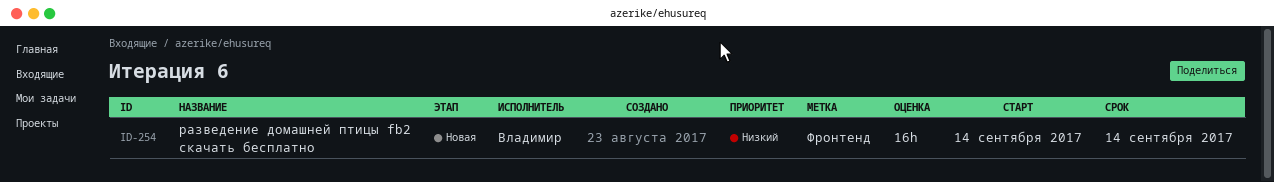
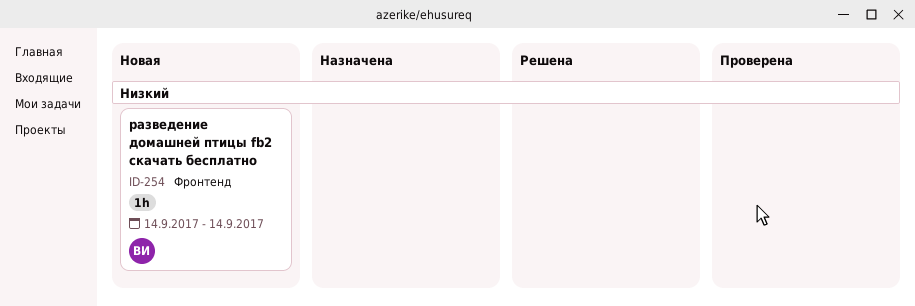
ID-254, estimate: 16h -> 1h

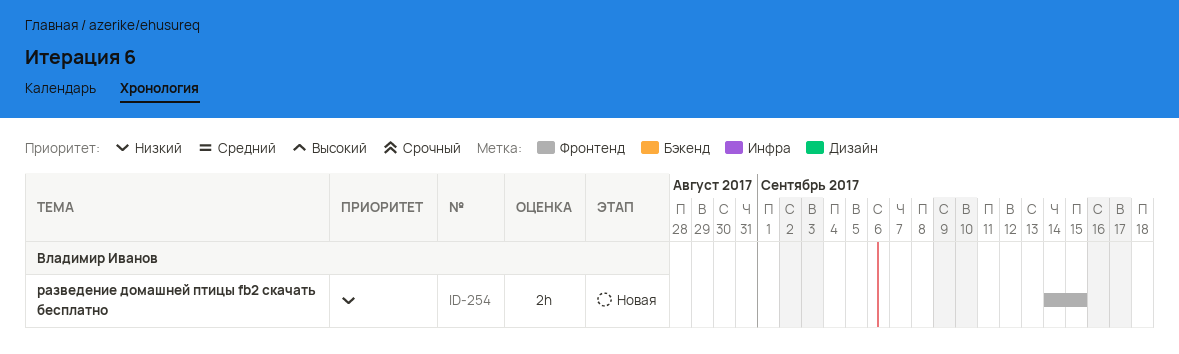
ID-254, estimate: 1h -> 2h
ID-254, due: Sep 14 -> Sep 15

